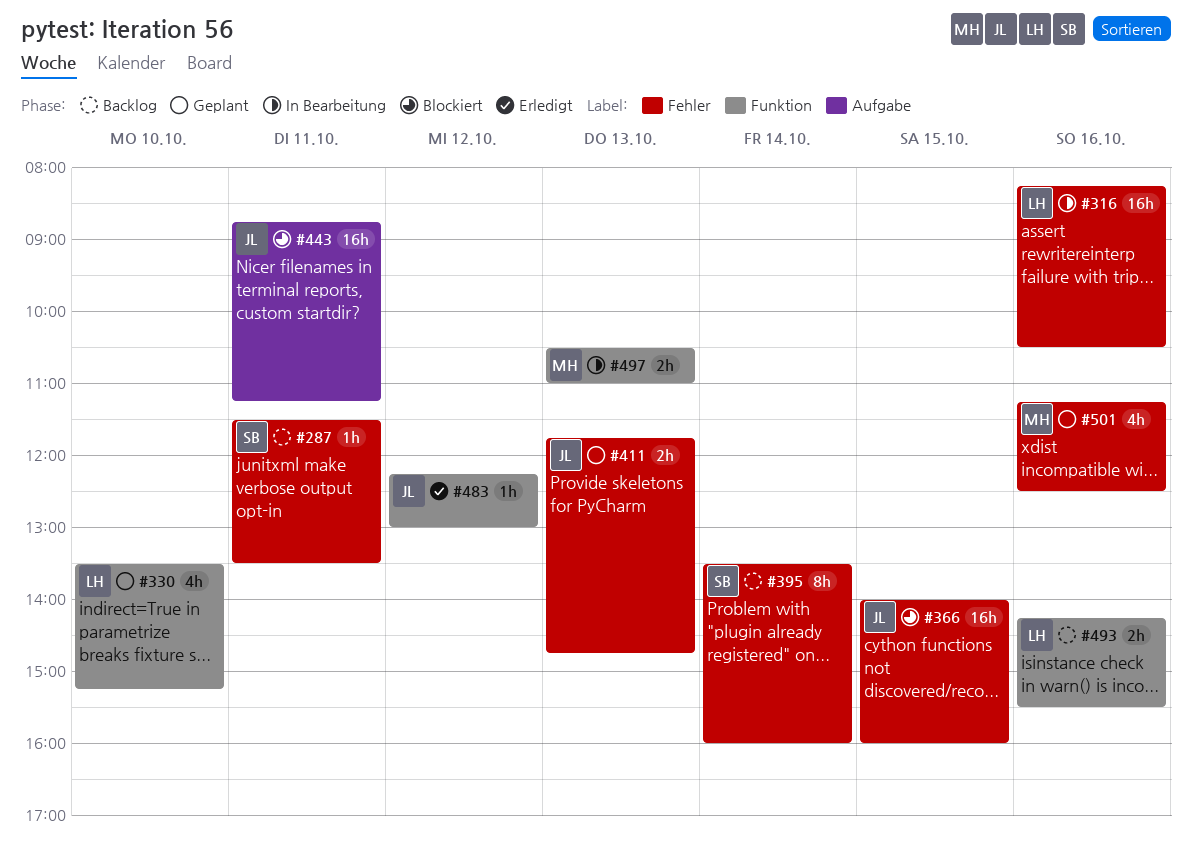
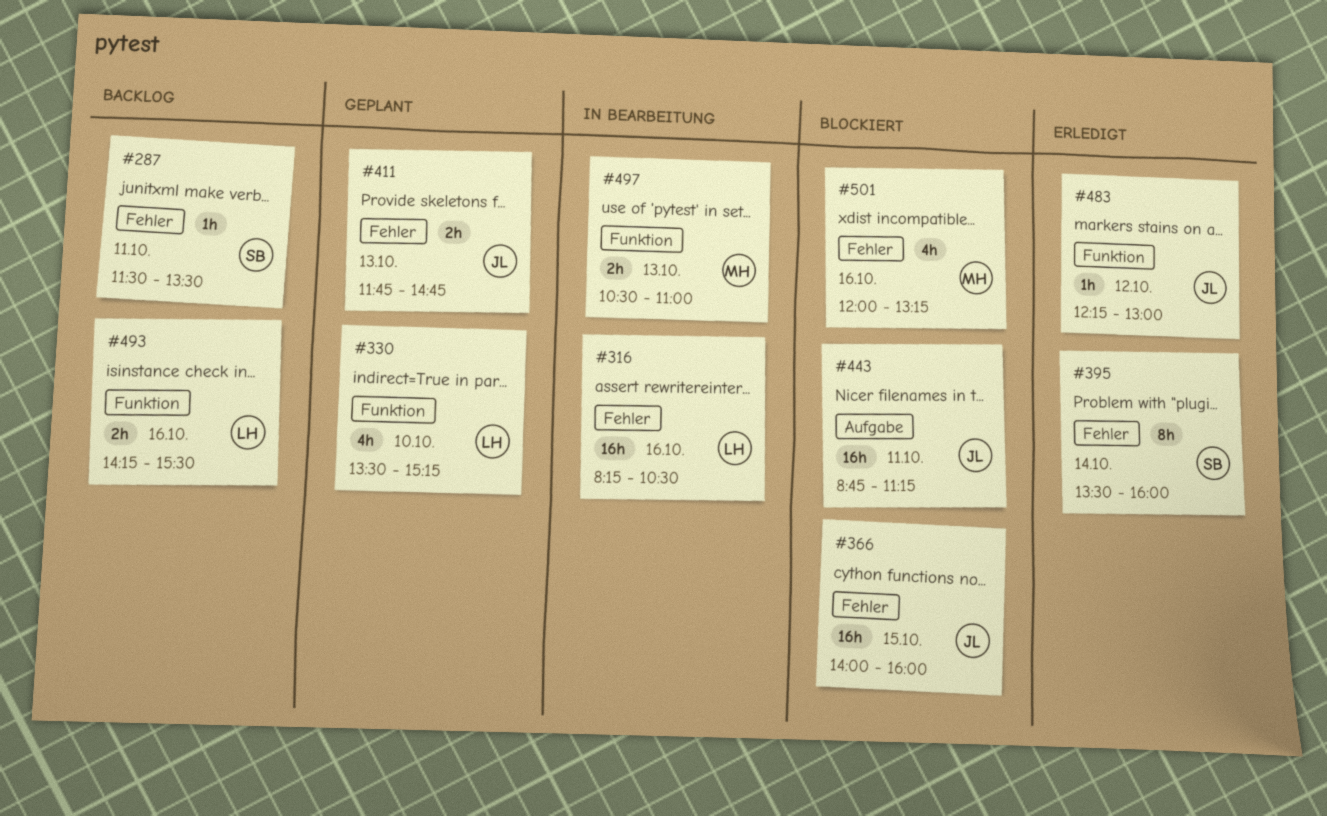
#395, status: Backlog -> Erledigt
#501, status: Geplant -> Blockiert
#501, begins: 11:15 -> 12:00
#501, ends: 12:30 -> 13:15

